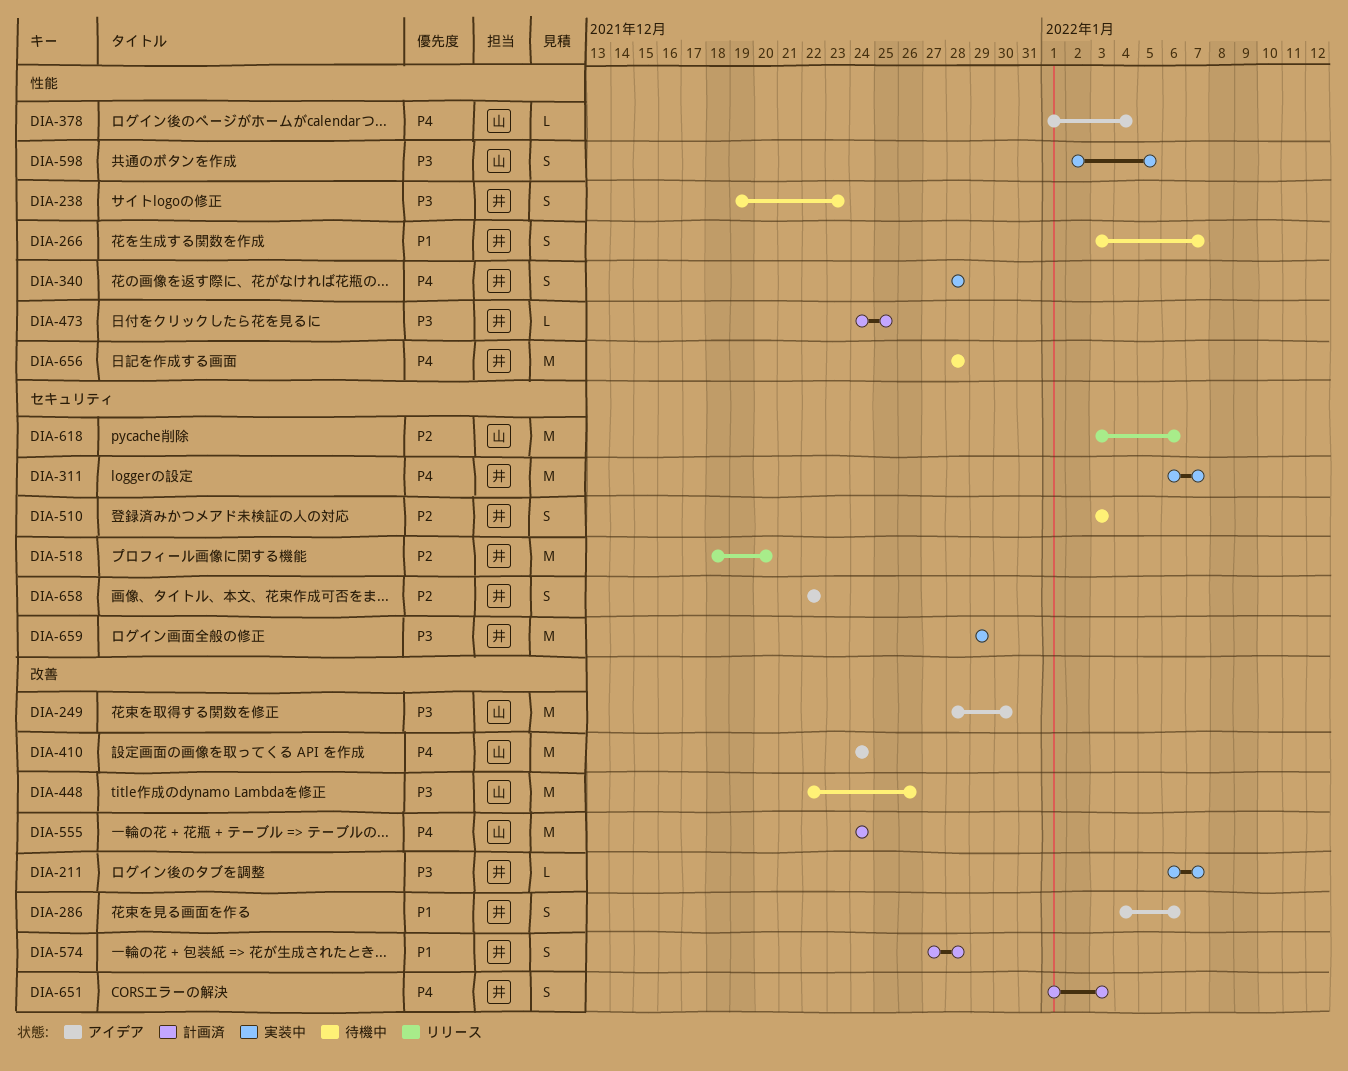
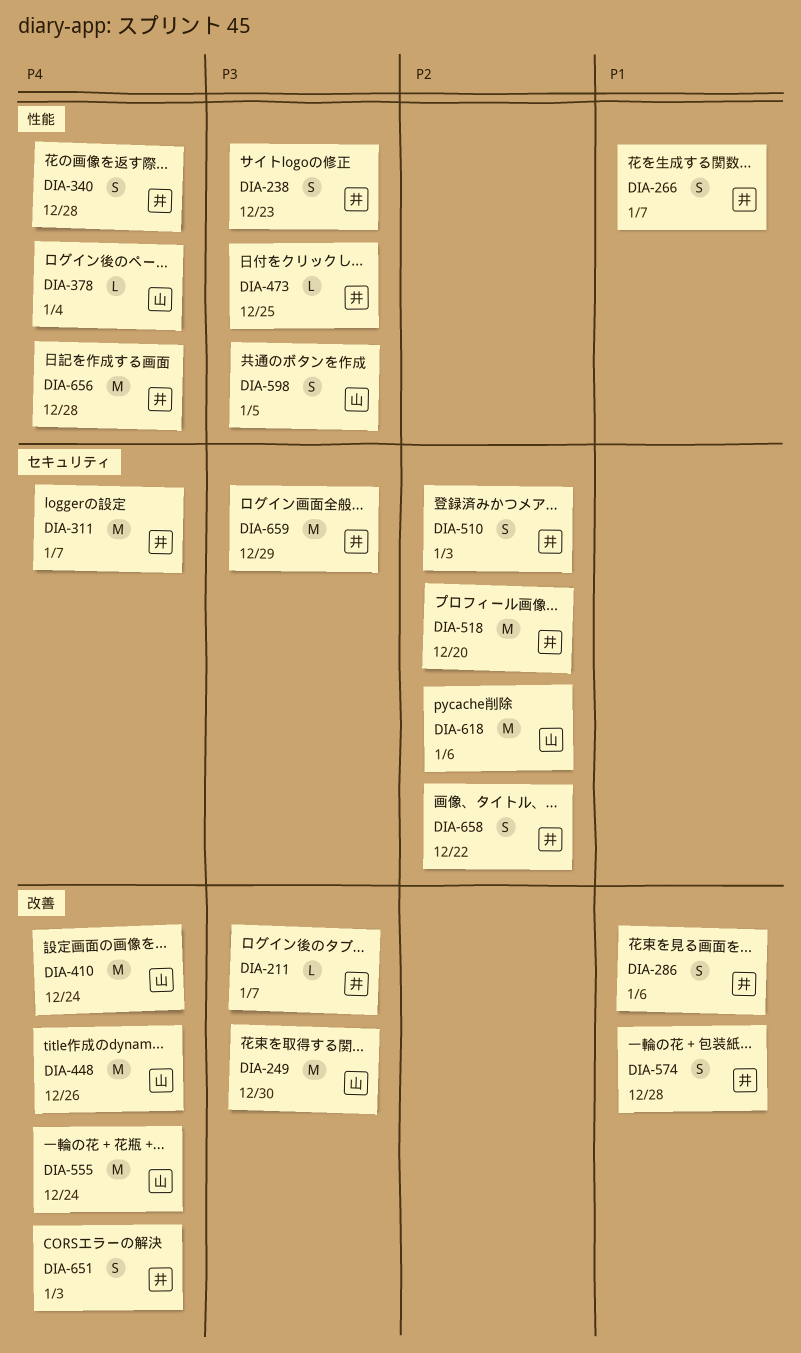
DIA-448, priority: P3 -> P4

